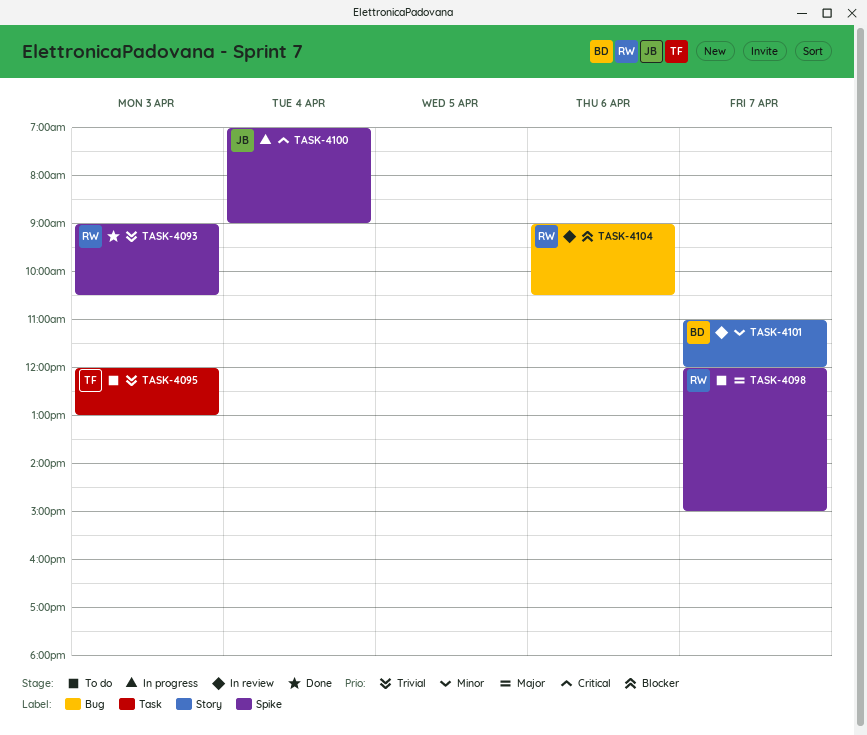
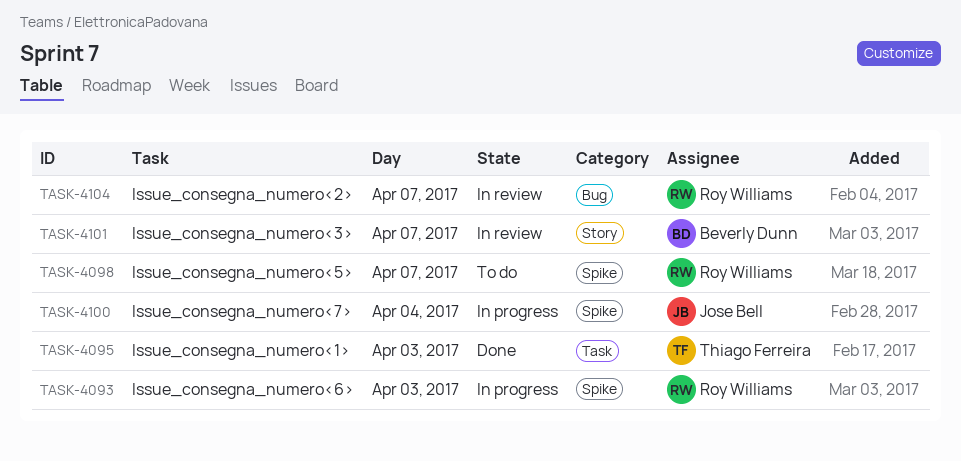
TASK-4093, status: Done -> In progress
TASK-4095, status: To do -> Done
TASK-4104, day: Apr 6 -> Apr 7

